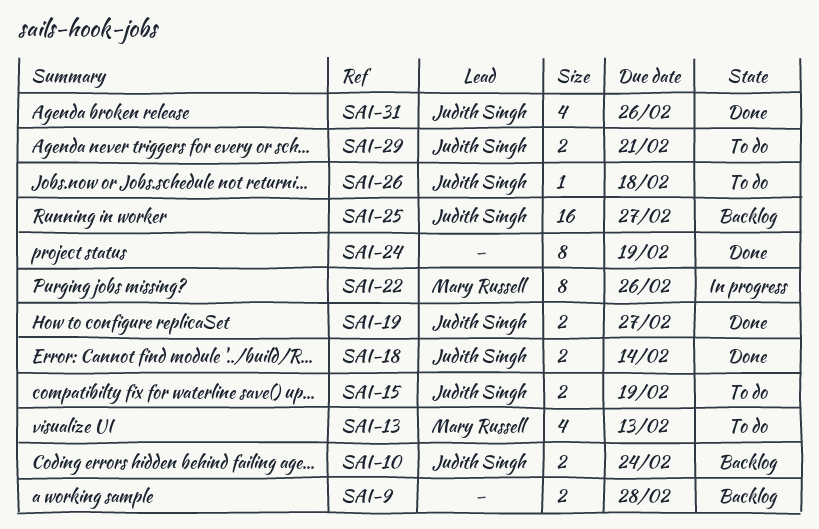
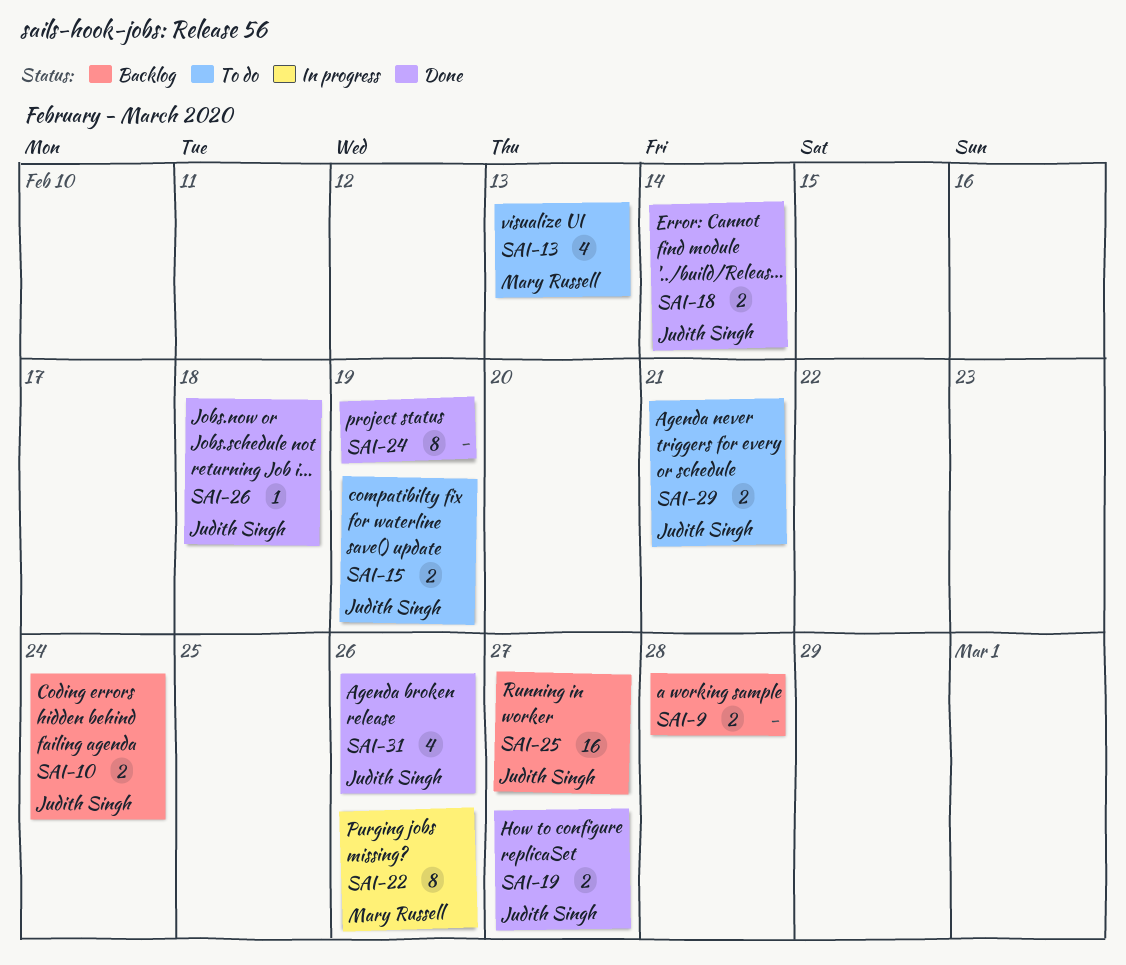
SAI-26, status: To do -> Done

